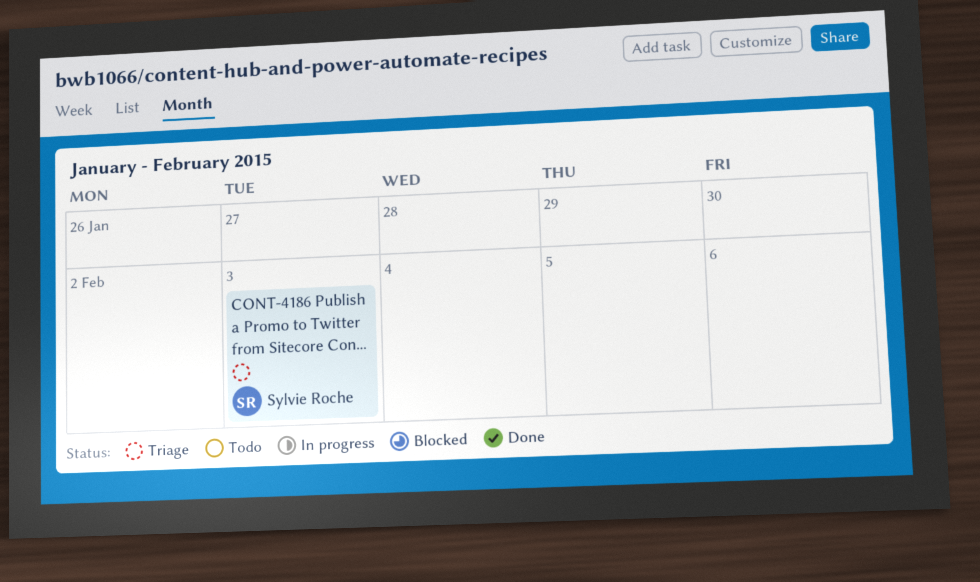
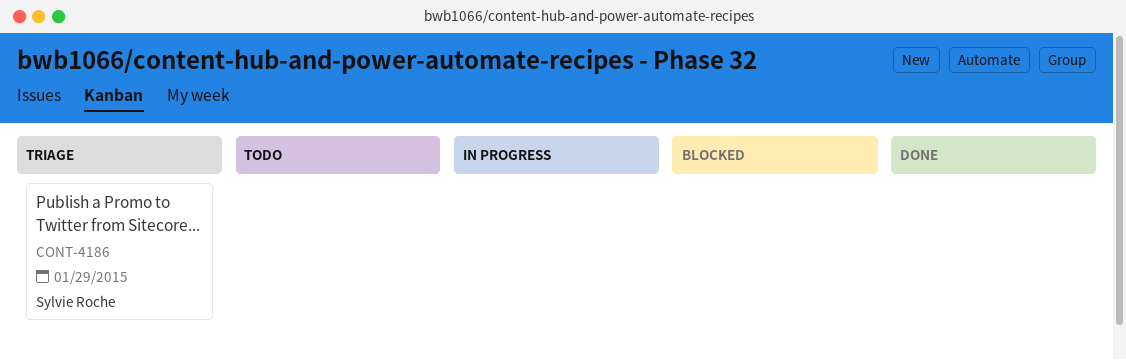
CONT-4186, due: Feb 3 -> Jan 29

